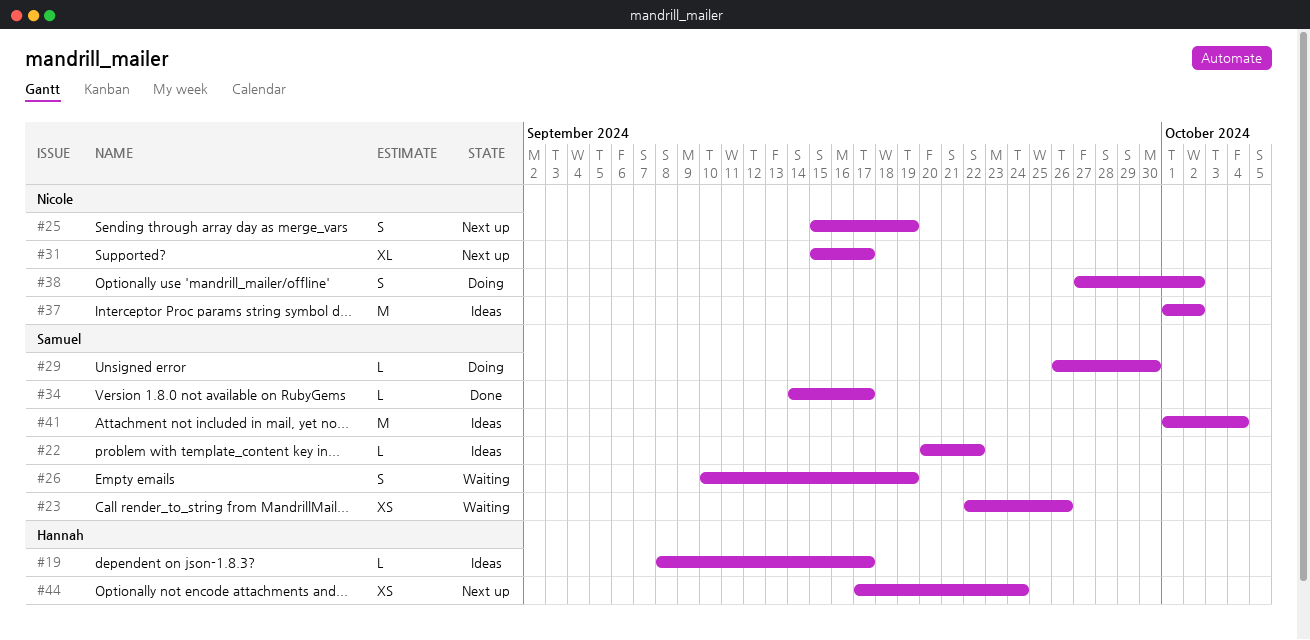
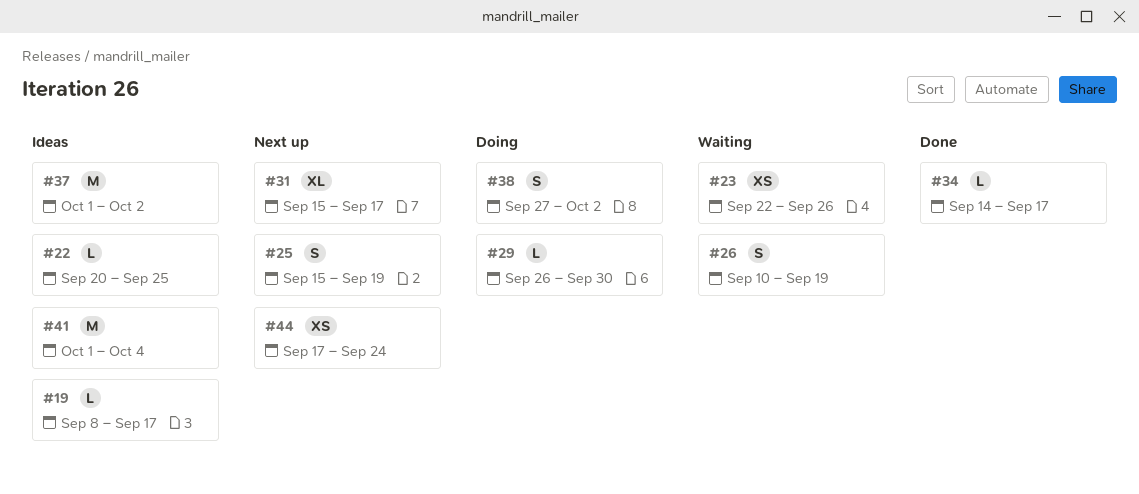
#22, due: Sep 22 -> Sep 25

